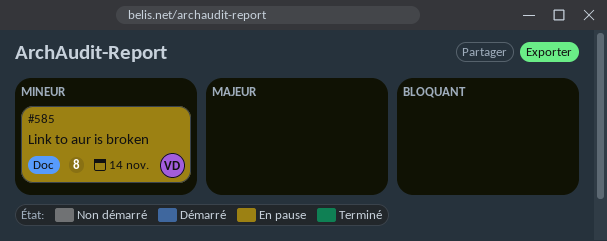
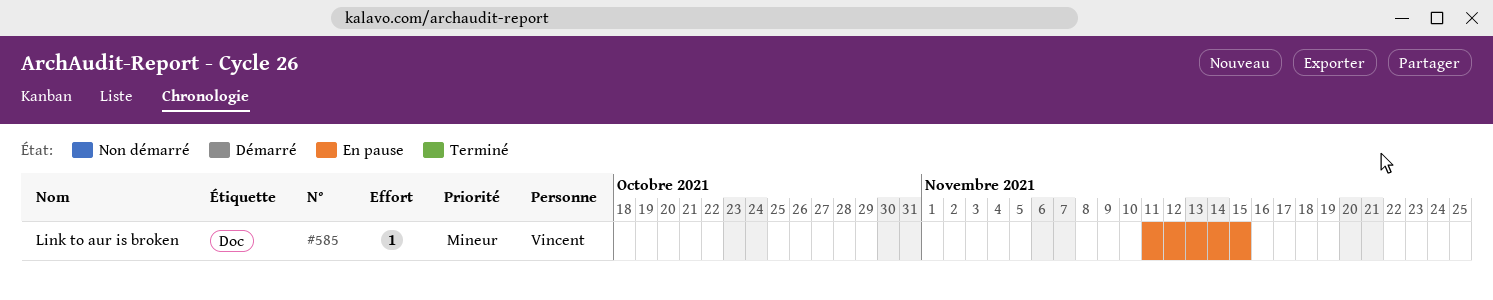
#585, estimate: 8 -> 1
#585, due: Nov 14 -> Nov 15

